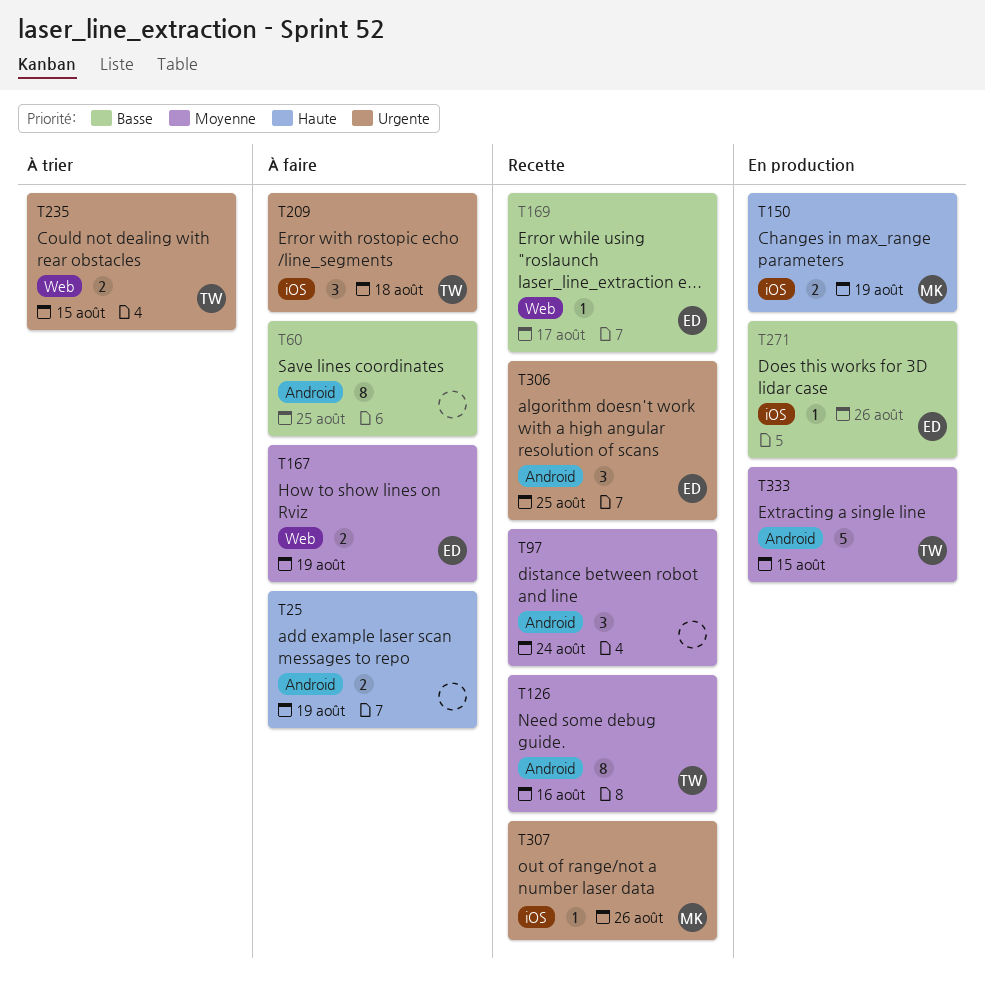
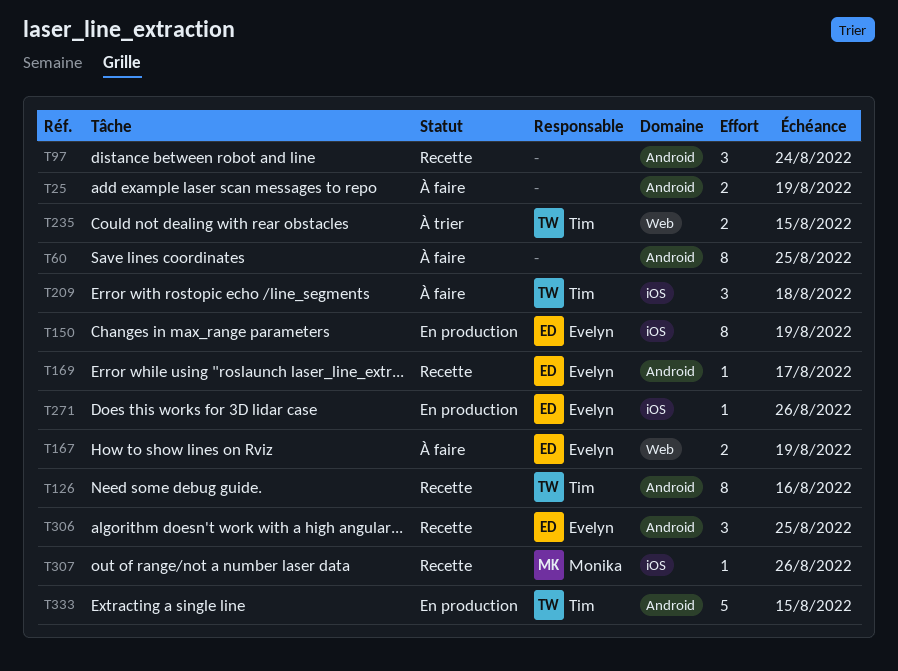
T150, owner: Monika -> Evelyn
T150, estimate: 2 -> 8
T169, label: Web -> Android

